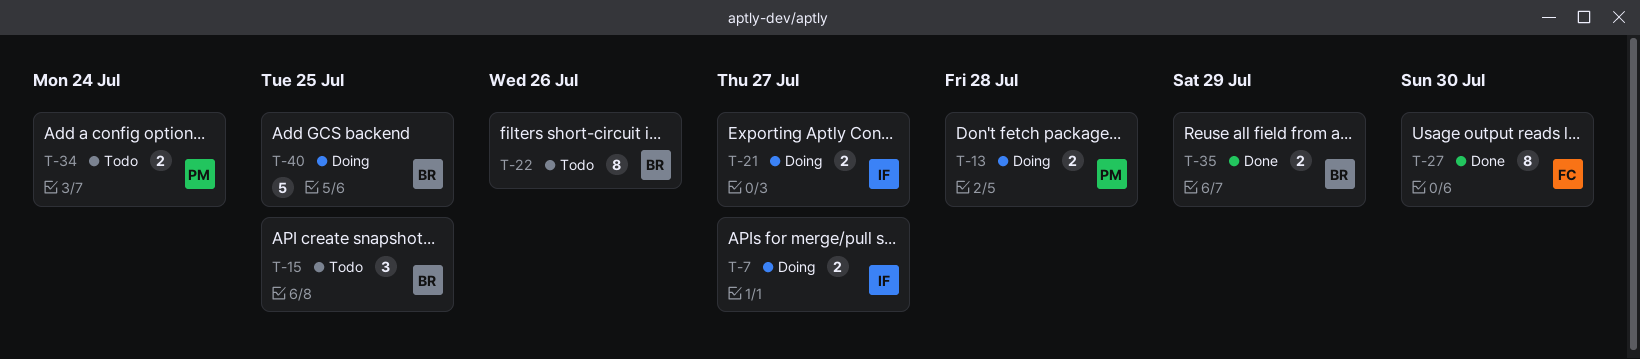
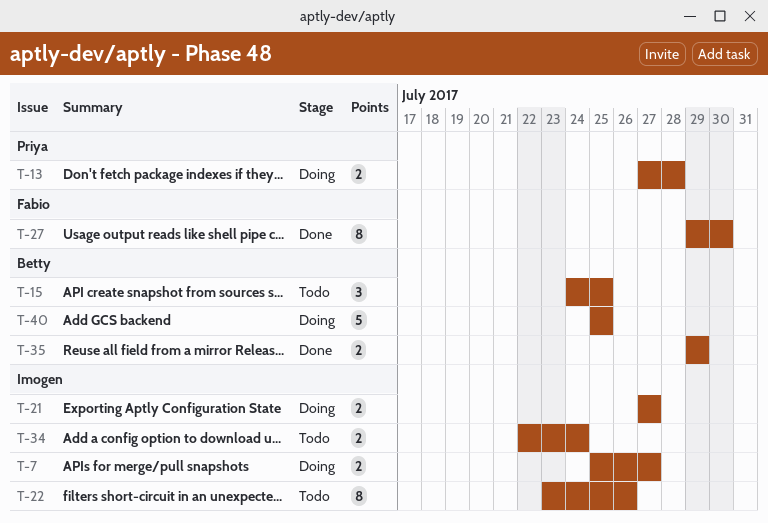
T-22, owner: Betty -> Imogen
T-34, owner: Priya -> Imogen

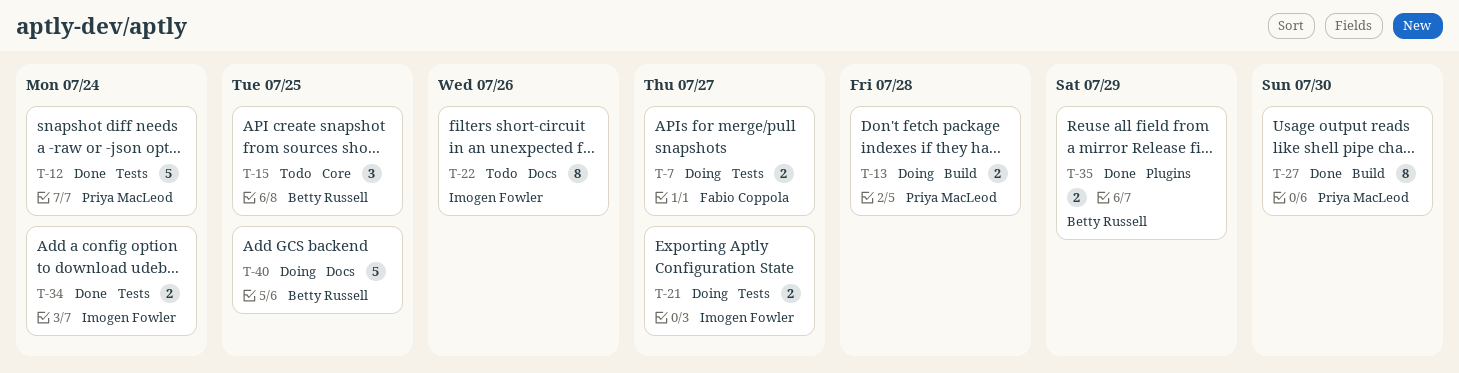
T-7, owner: Imogen Fowler -> Fabio Coppola
T-12: none -> present
T-27, owner: Fabio Coppola -> Priya MacLeod
T-34, status: Todo -> Done

